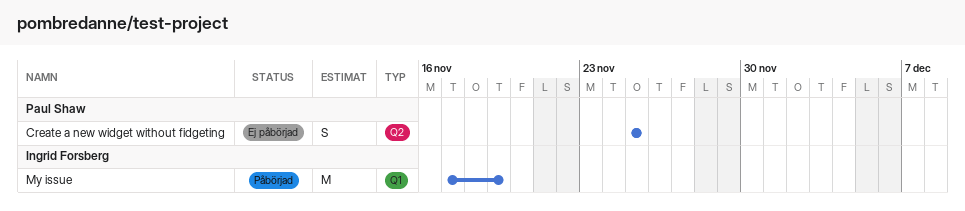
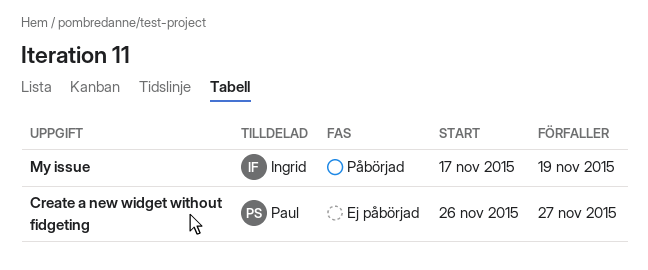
Create a new widget without fidgeting, start: Nov 25 -> Nov 26
Create a new widget without fidgeting, due: Nov 25 -> Nov 27

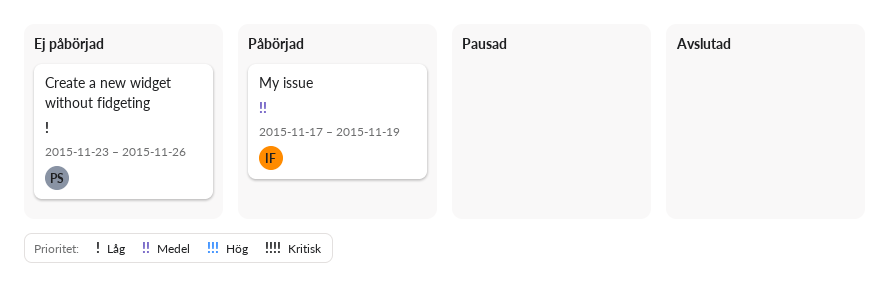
Create a new widget without fidgeting, start: Nov 26 -> Nov 23
Create a new widget without fidgeting, due: Nov 27 -> Nov 26

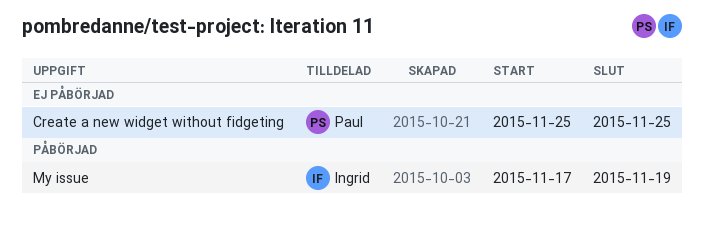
Create a new widget without fidgeting, start: Nov 23 -> Nov 25
Create a new widget without fidgeting, due: Nov 26 -> Nov 25

